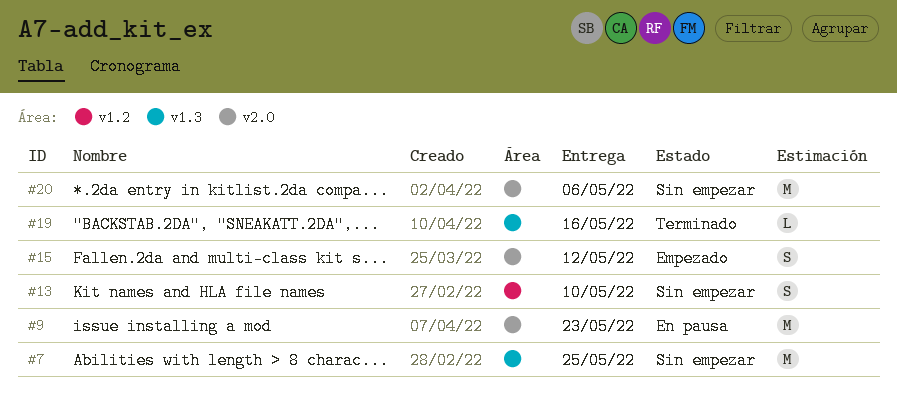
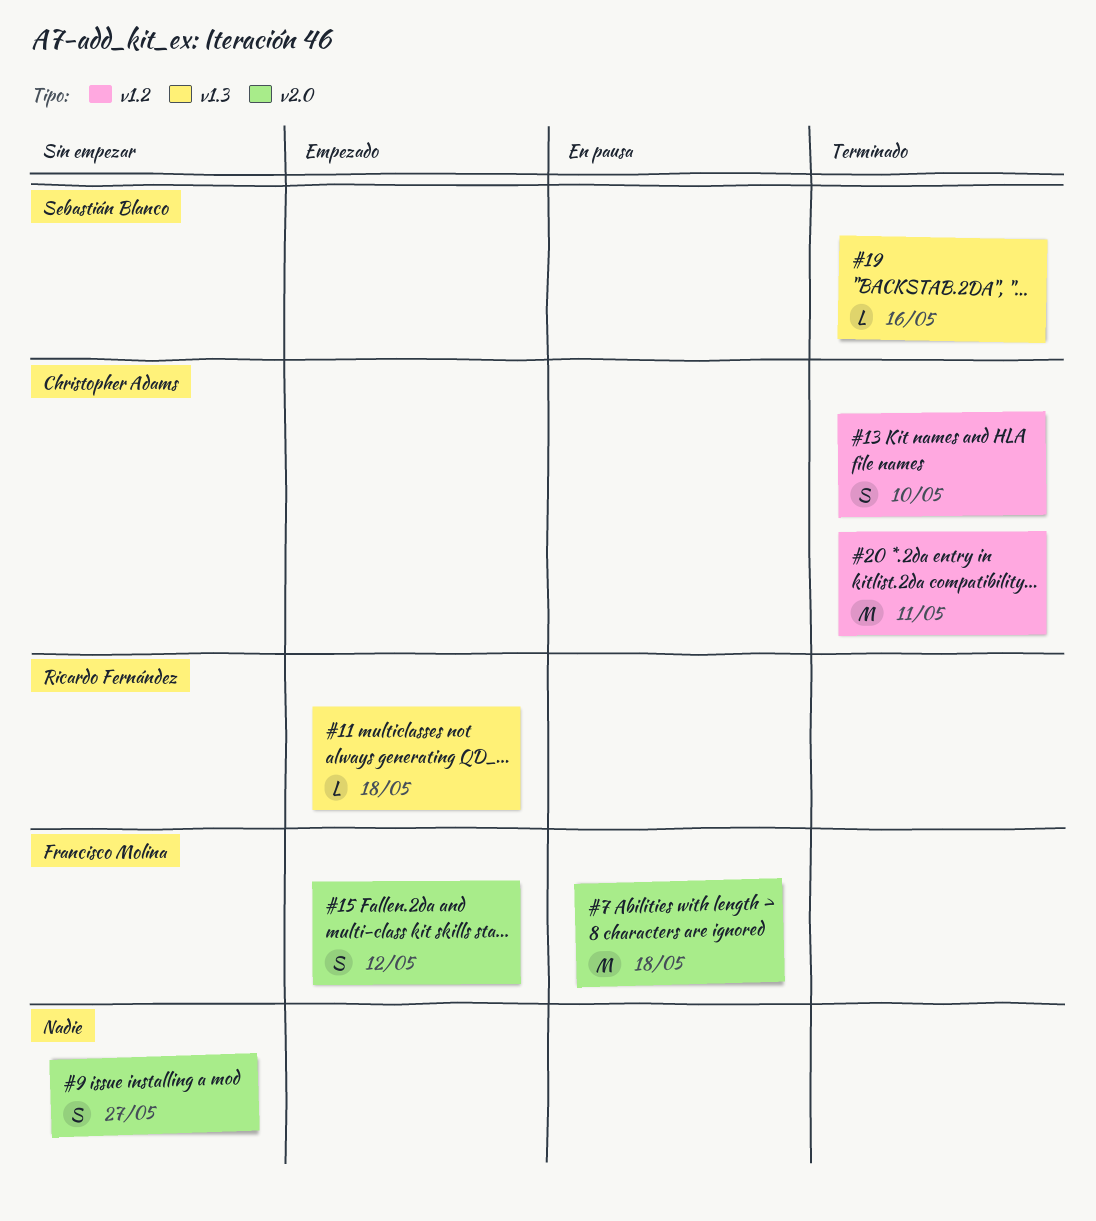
#7, status: Sin empezar -> En pausa
#7, label: v1.3 -> v2.0
#7, due: May 25 -> May 18
#9, status: En pausa -> Sin empezar
#9, estimate: M -> S
#9, due: May 23 -> May 27
#11: none -> present
#13, status: Sin empezar -> Terminado
#20, status: Sin empezar -> Terminado
#20, label: v2.0 -> v1.2
#20, due: May 6 -> May 11

